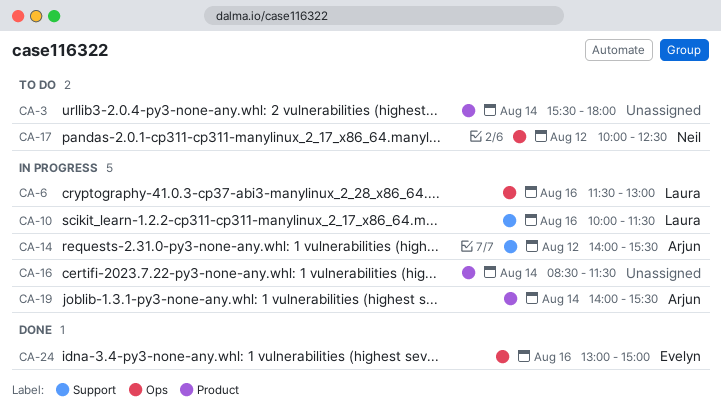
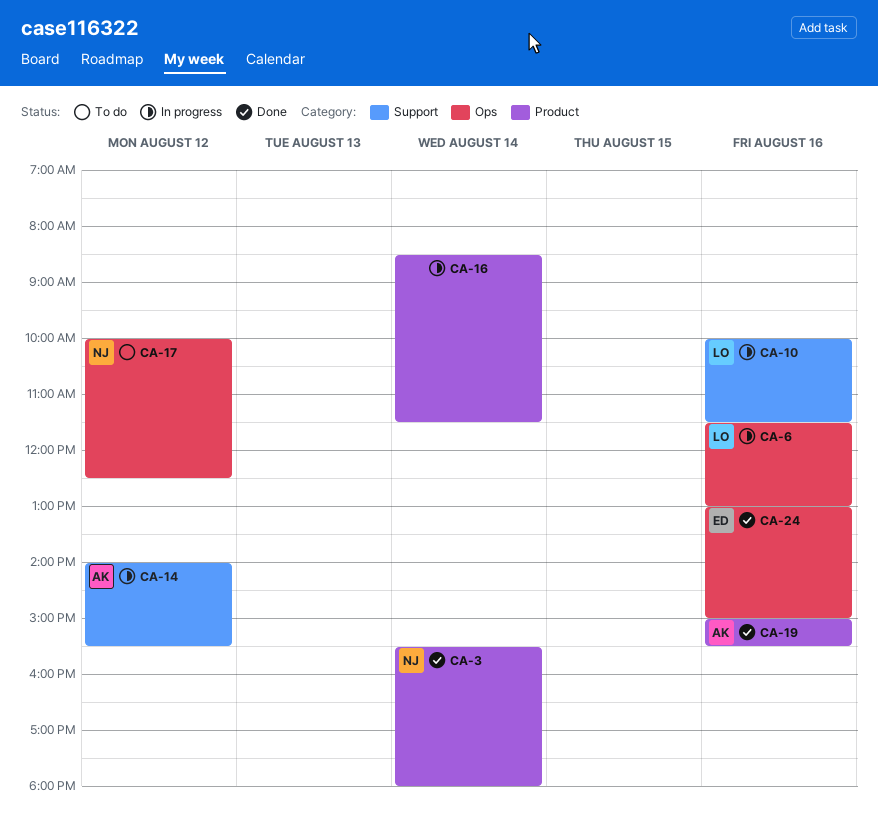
CA-3, status: To do -> Done
CA-3, owner: none -> Neil
CA-19, status: In progress -> Done
CA-19, day: Aug 14 -> Aug 16
CA-19, begins: 14:00 -> 15:00

